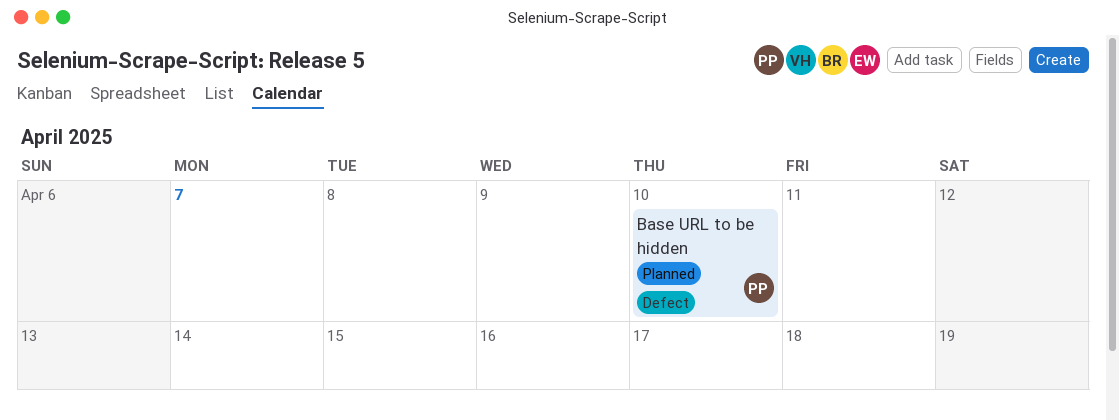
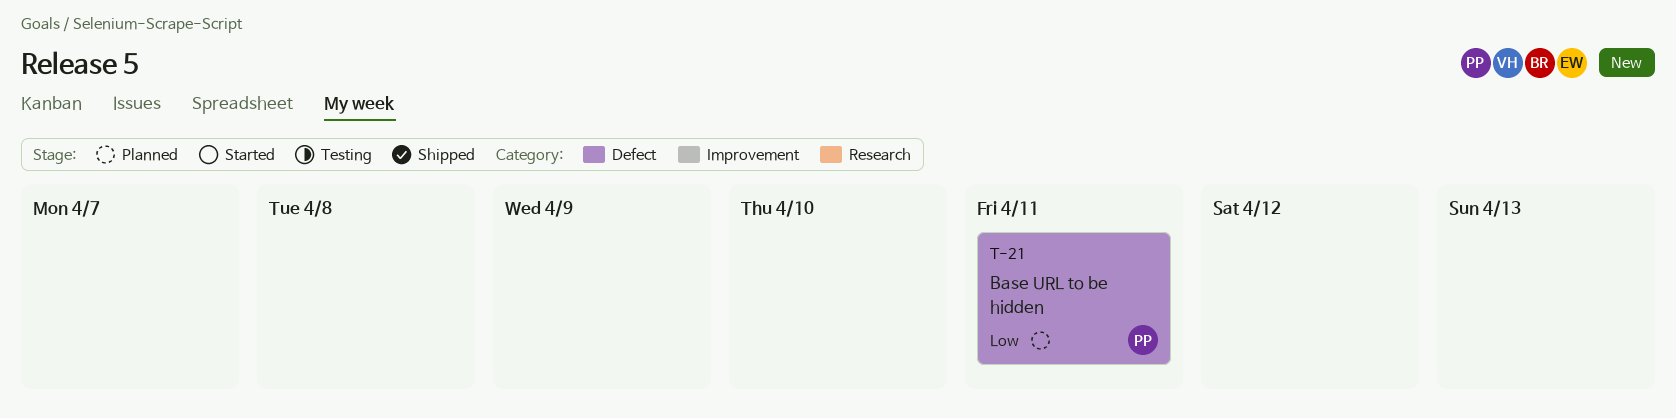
Base URL to be hidden, due: Apr 10 -> Apr 11

